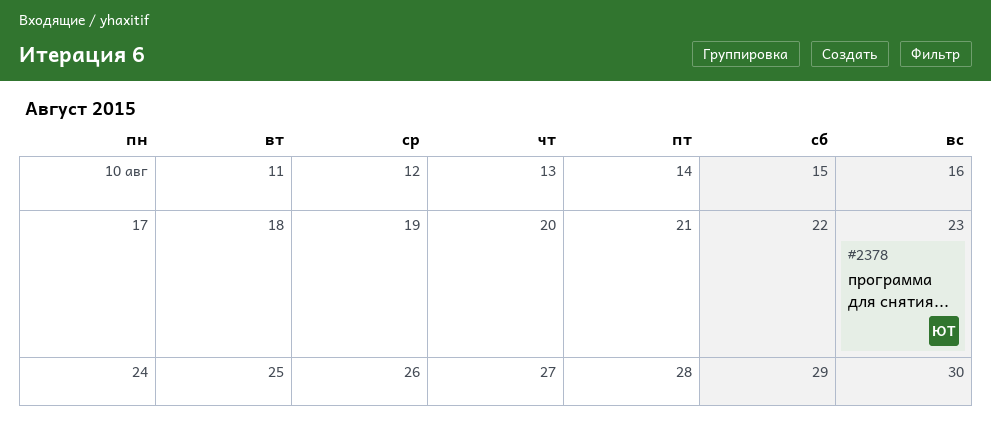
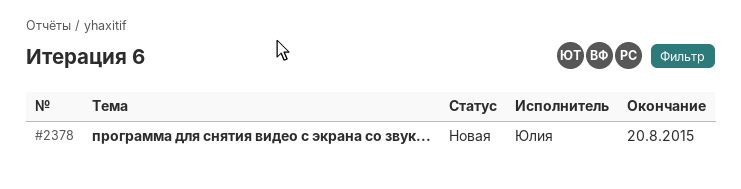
#2378, due: Aug 23 -> Aug 20

